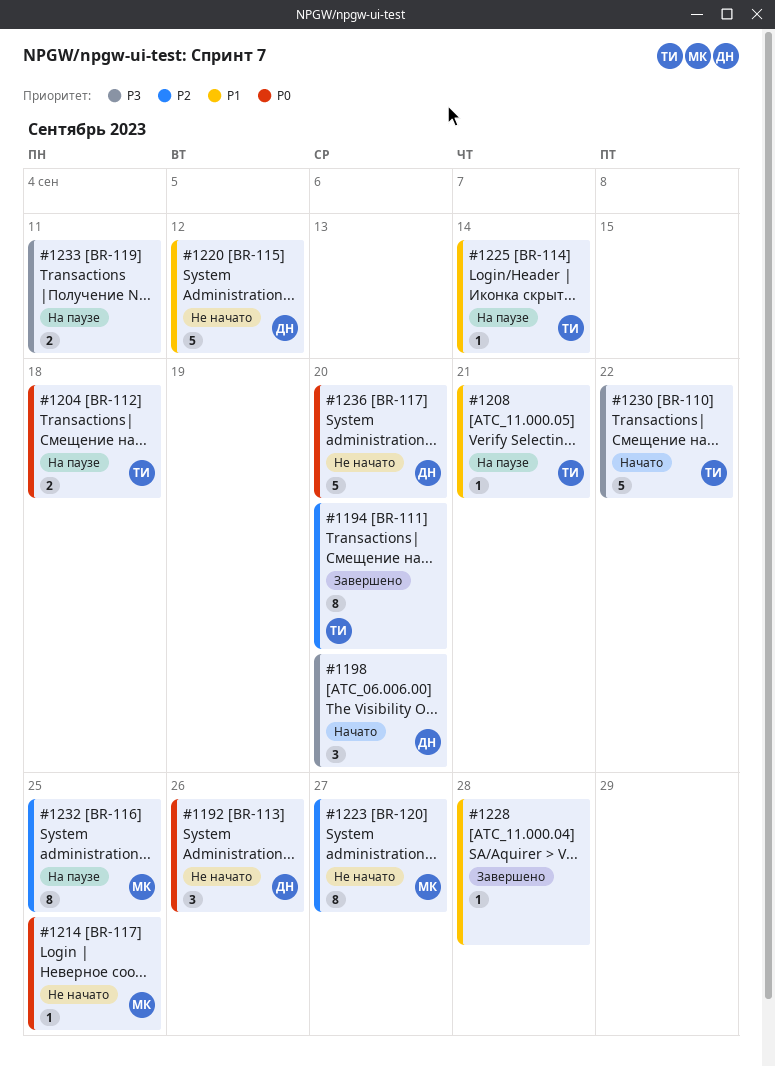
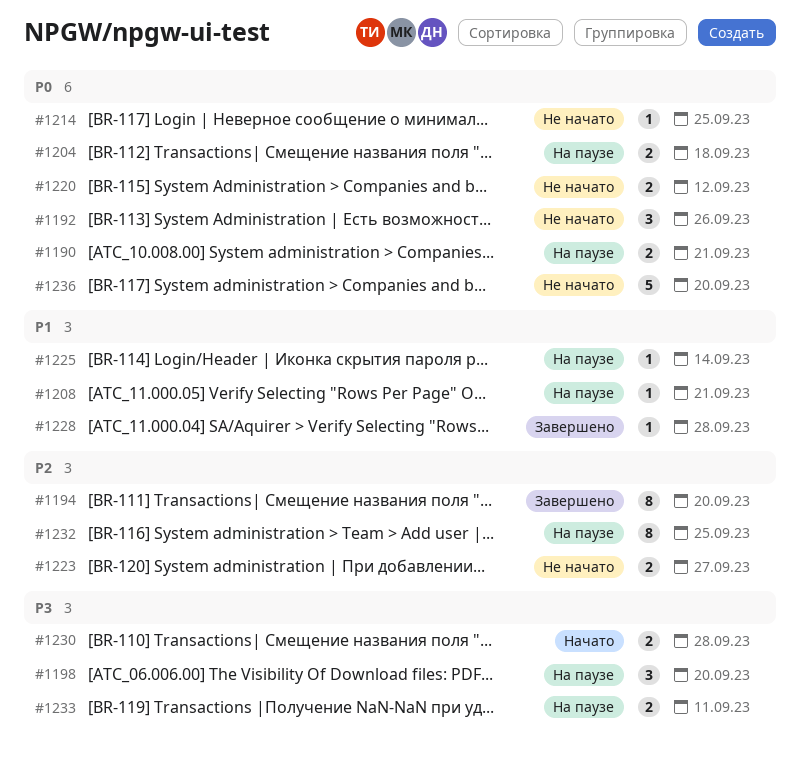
#1190: none -> present
#1198, status: Начато -> На паузе
#1220, priority: P1 -> P0
#1220, estimate: 5 -> 2
#1223, estimate: 8 -> 2
#1230, estimate: 5 -> 2
#1230, due: Sep 22 -> Sep 28

